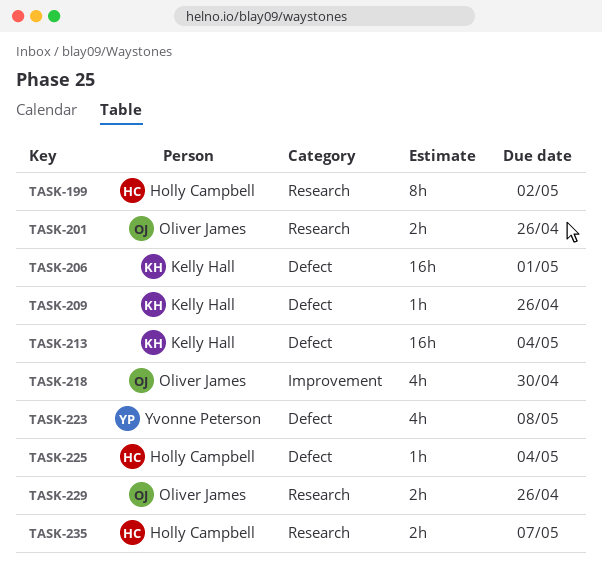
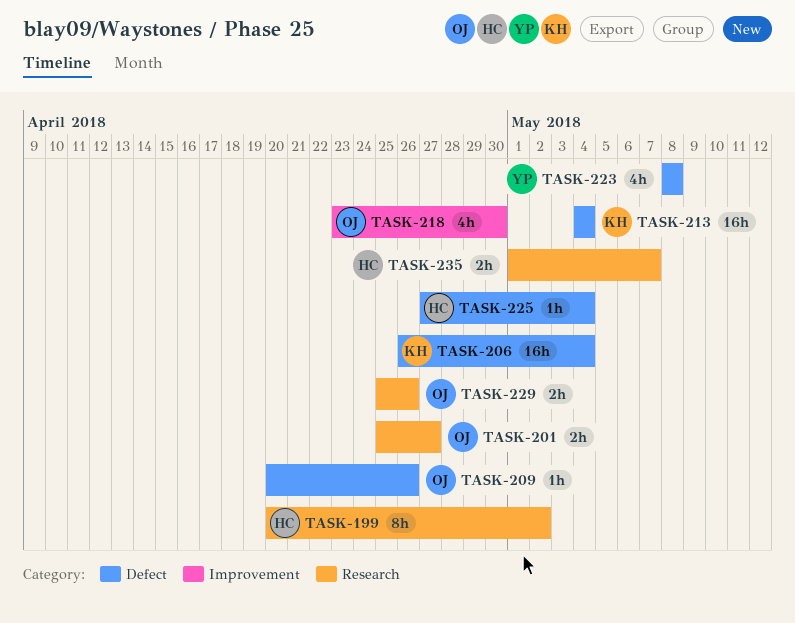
TASK-201, due: Apr 26 -> Apr 27
TASK-206, due: May 1 -> May 4
TASK-209, owner: Kelly Hall -> Oliver James

